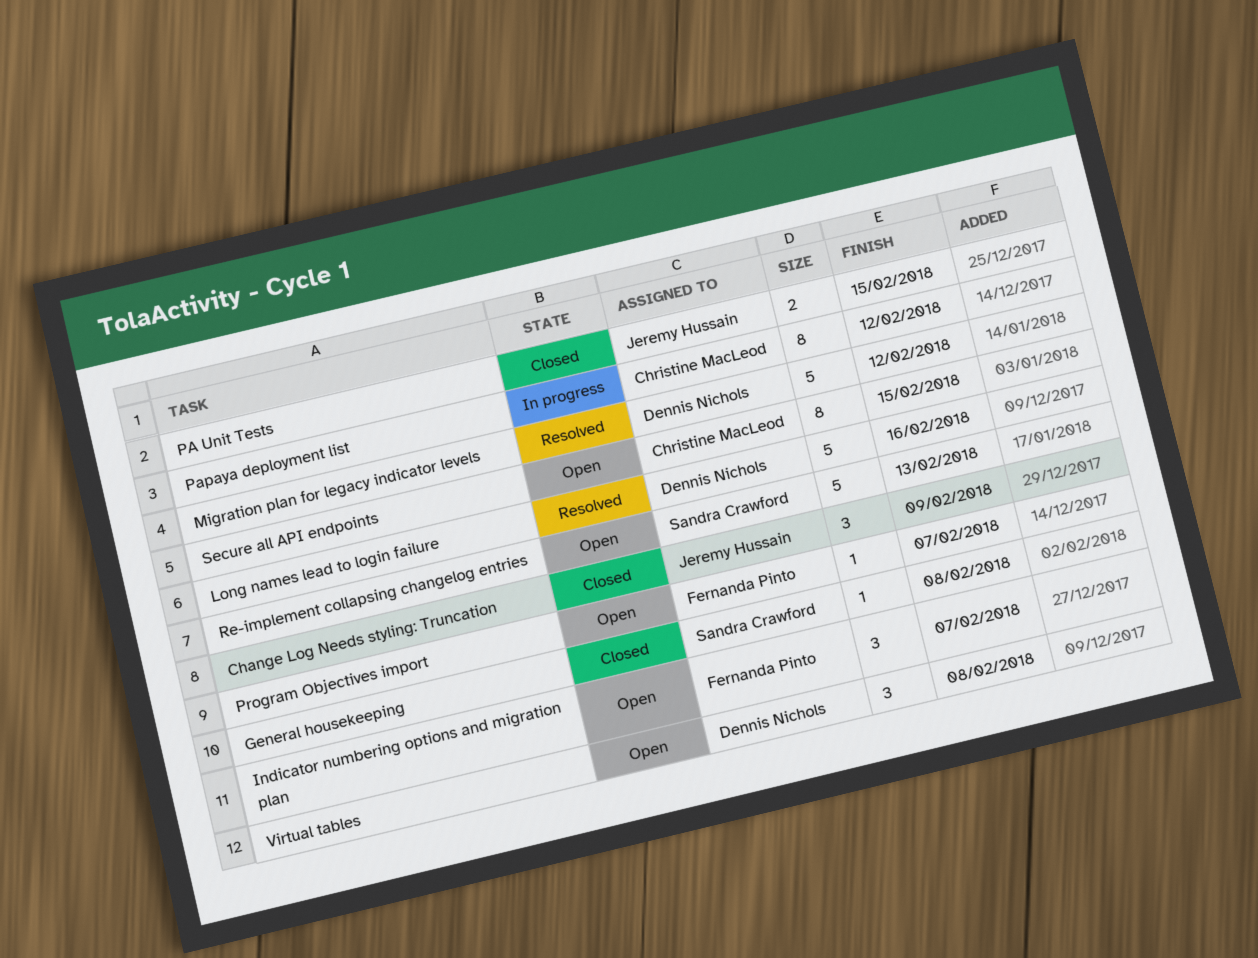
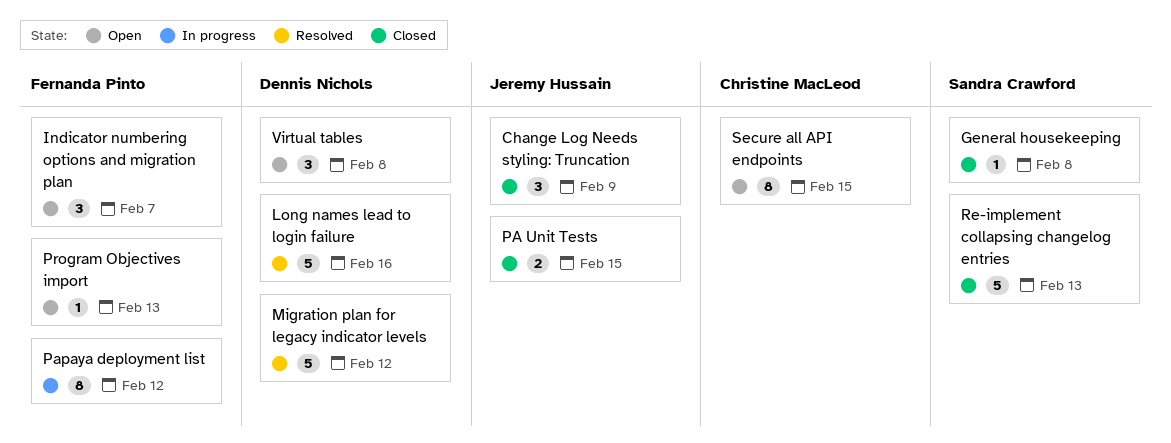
Papaya deployment list, owner: Christine MacLeod -> Fernanda Pinto
Program Objectives import, due: Feb 7 -> Feb 13
Re-implement collapsing changelog entries, status: Open -> Closed

